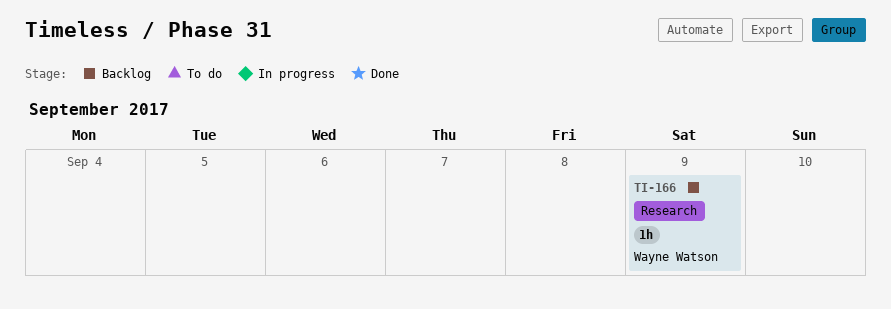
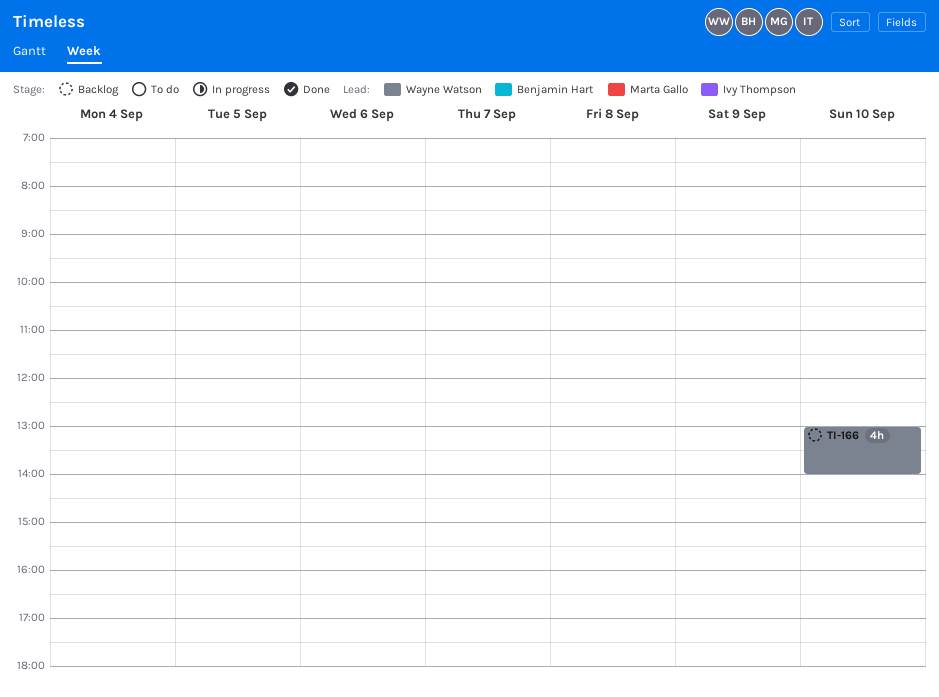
TI-166, estimate: 1h -> 4h
TI-166, day: Sep 9 -> Sep 10

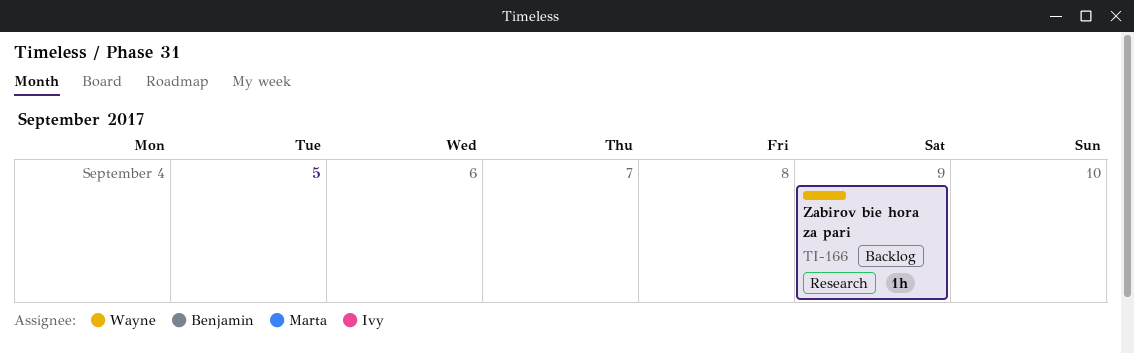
TI-166, estimate: 4h -> 1h
TI-166, day: Sep 10 -> Sep 9

